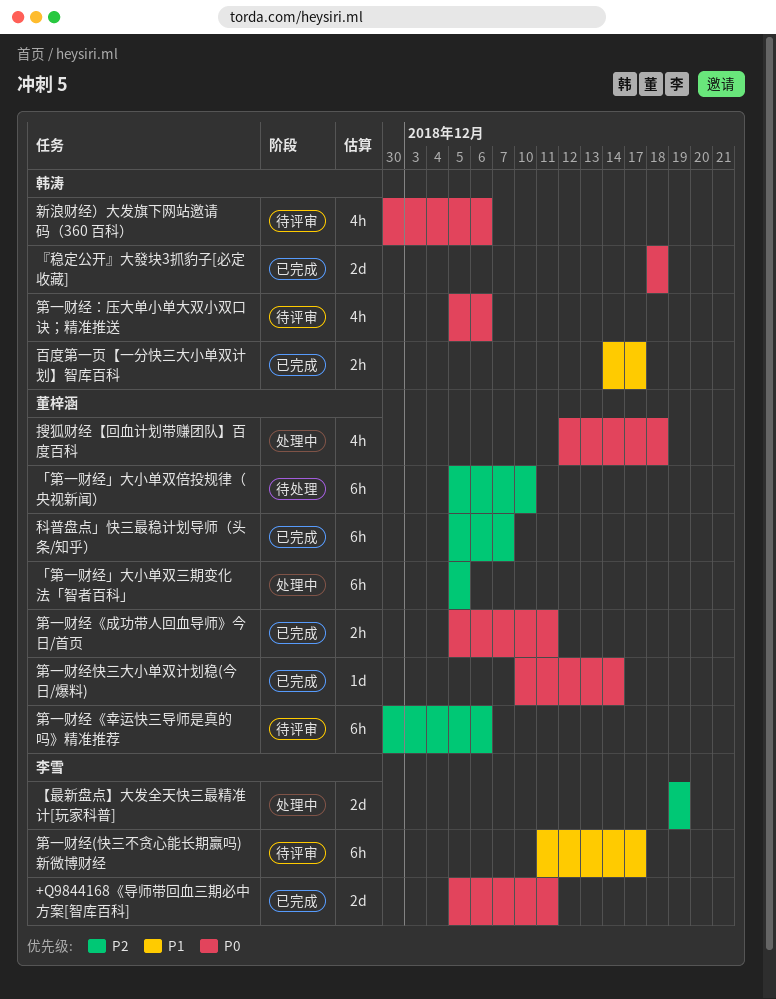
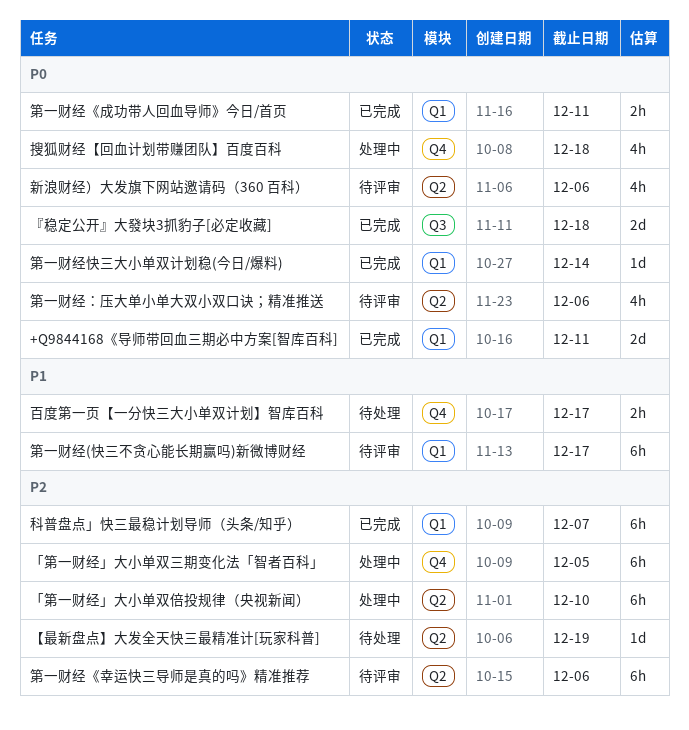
「第一财经」大小单双倍投规律（央视新闻）, status: 待处理 -> 处理中
【最新盘点】大发全天快三最精准计[玩家科普], status: 处理中 -> 待处理
【最新盘点】大发全天快三最精准计[玩家科普], estimate: 2d -> 1d
百度第一页【一分快三大小单双计划】智库百科, status: 已完成 -> 待处理

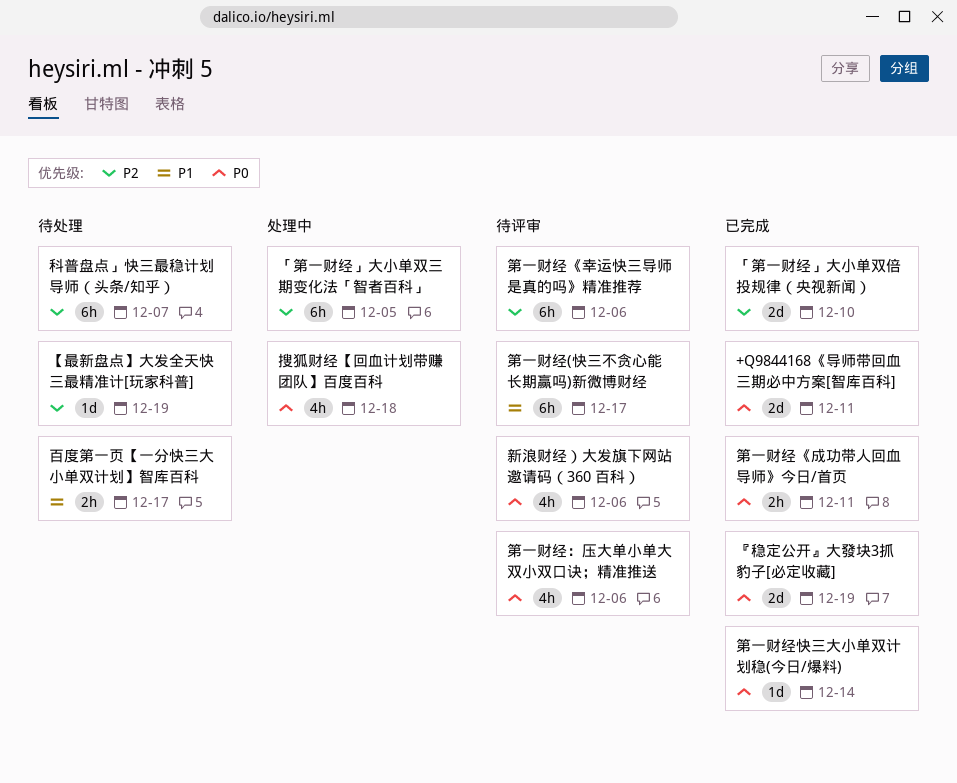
「第一财经」大小单双倍投规律（央视新闻）, status: 处理中 -> 已完成
「第一财经」大小单双倍投规律（央视新闻）, estimate: 6h -> 2d
『稳定公开』大發块3抓豹子[必定收藏], due: Dec 18 -> Dec 19
科普盘点」快三最稳计划导师（头条/知乎）, status: 已完成 -> 待处理

